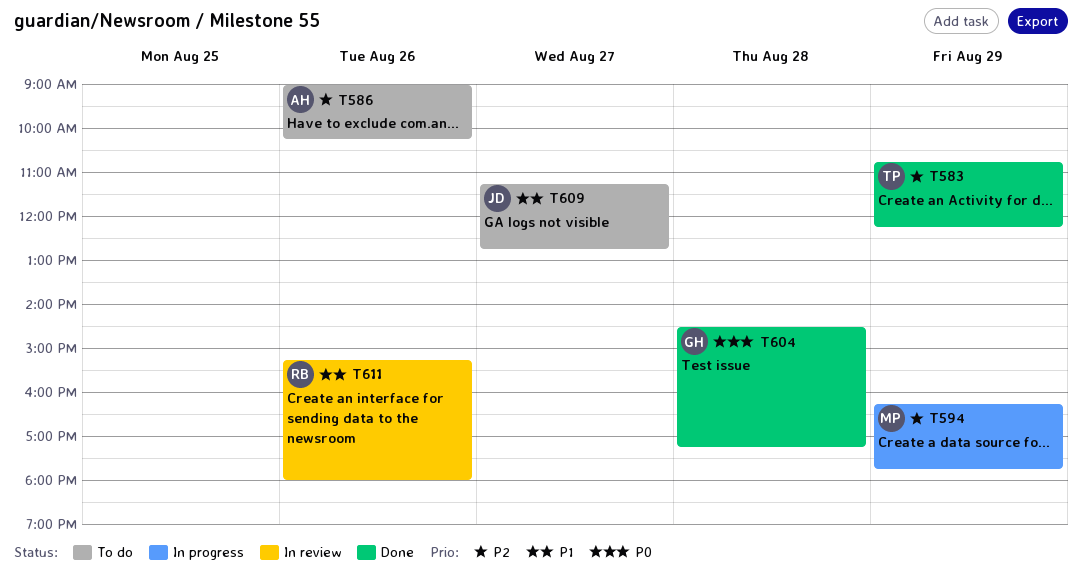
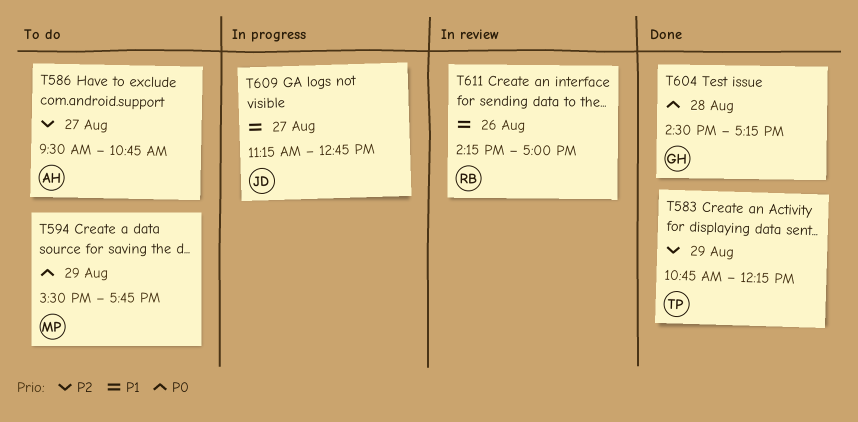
T586, day: Aug 26 -> Aug 27
T586, begins: 09:00 -> 09:30
T586, ends: 10:15 -> 10:45
T594, status: In progress -> To do
T594, priority: P2 -> P0
T594, begins: 16:15 -> 15:30
T609, status: To do -> In progress
T611, begins: 15:15 -> 14:15
T611, ends: 18:00 -> 17:00

